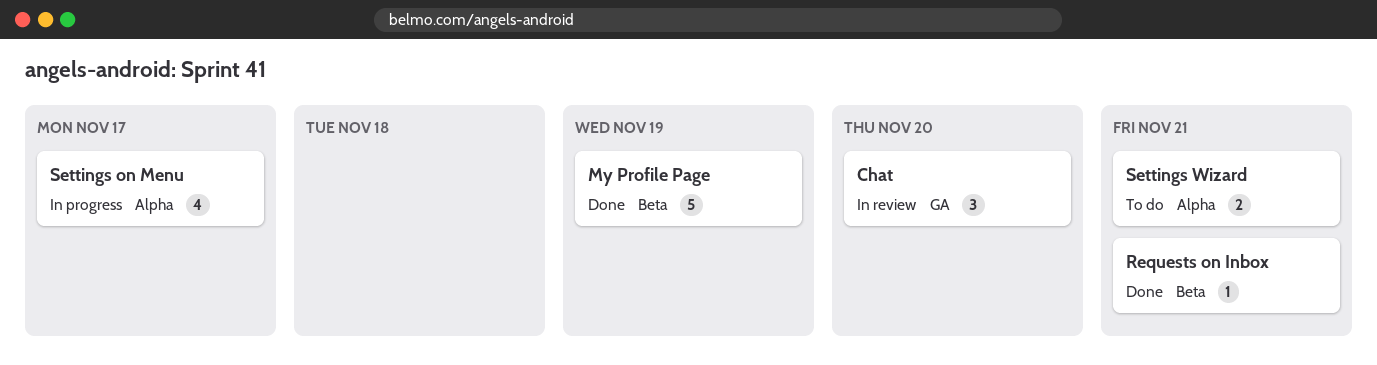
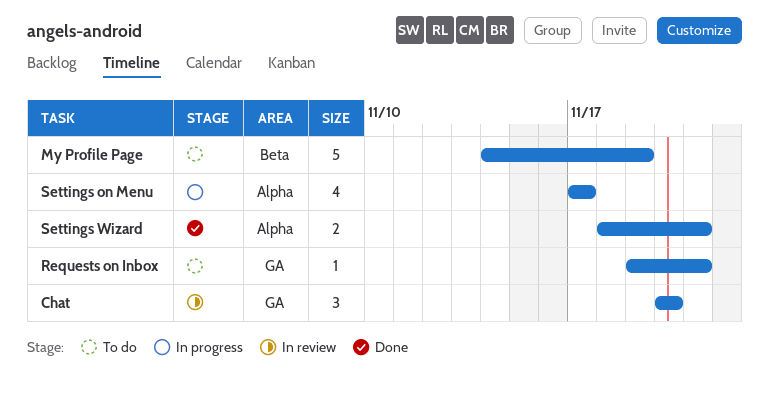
My Profile Page, status: Done -> To do
Requests on Inbox, status: Done -> To do
Requests on Inbox, label: Beta -> GA
Settings Wizard, status: To do -> Done

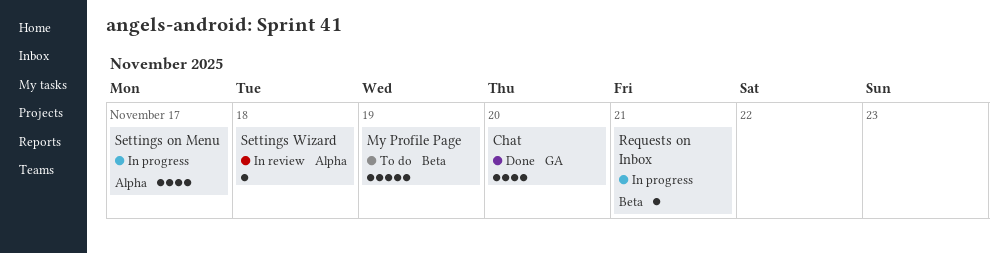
Chat, status: In review -> Done
Chat, estimate: 3 -> 4
Requests on Inbox, status: To do -> In progress
Requests on Inbox, label: GA -> Beta
Settings Wizard, status: Done -> In review
Settings Wizard, estimate: 2 -> 1
Settings Wizard, due: Nov 21 -> Nov 18

